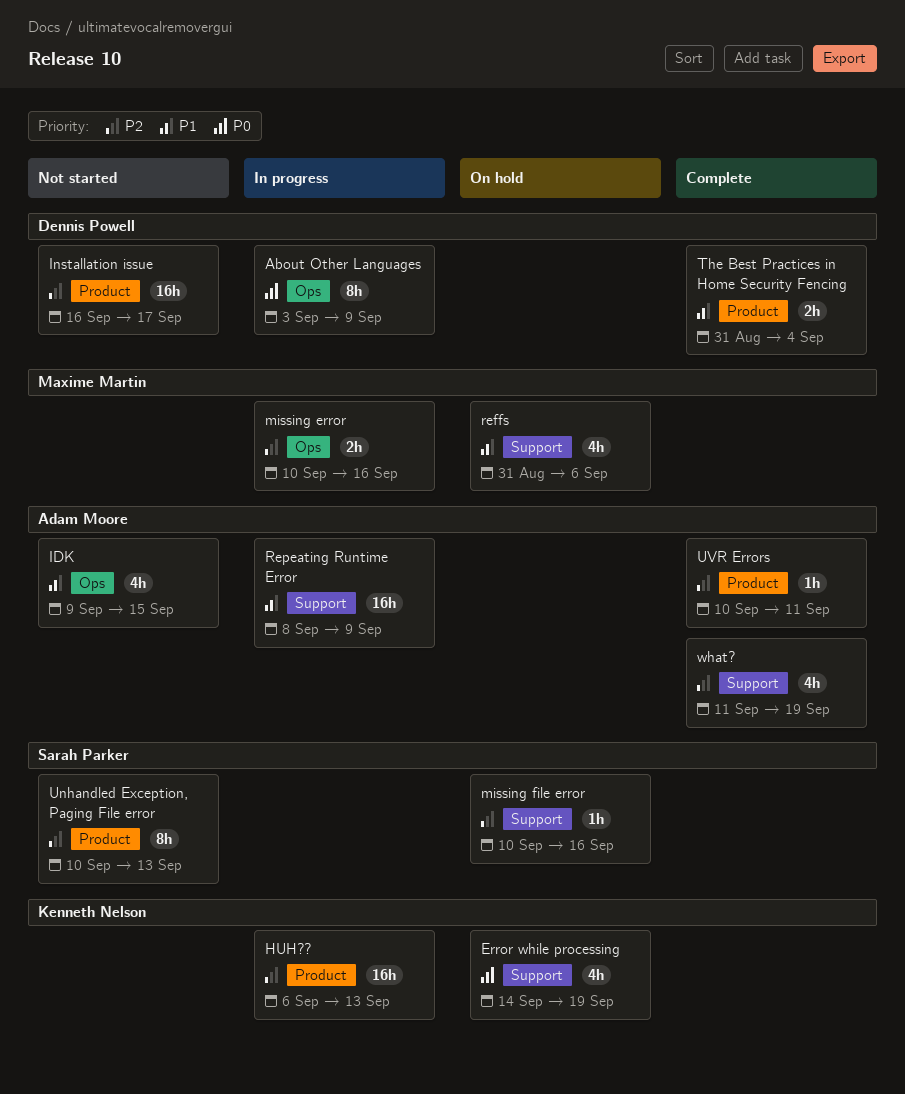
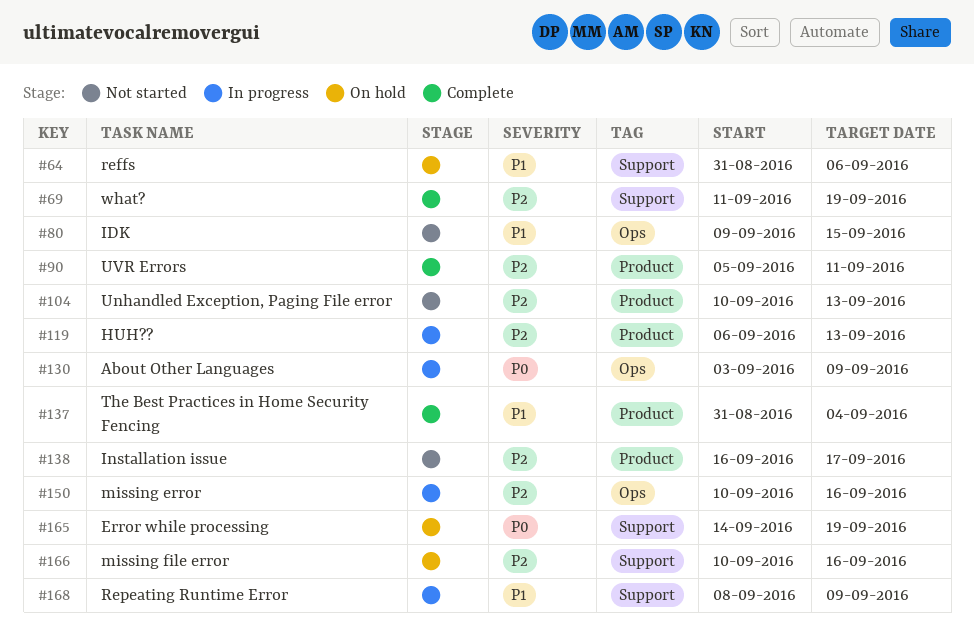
UVR Errors, start: Sep 10 -> Sep 5

